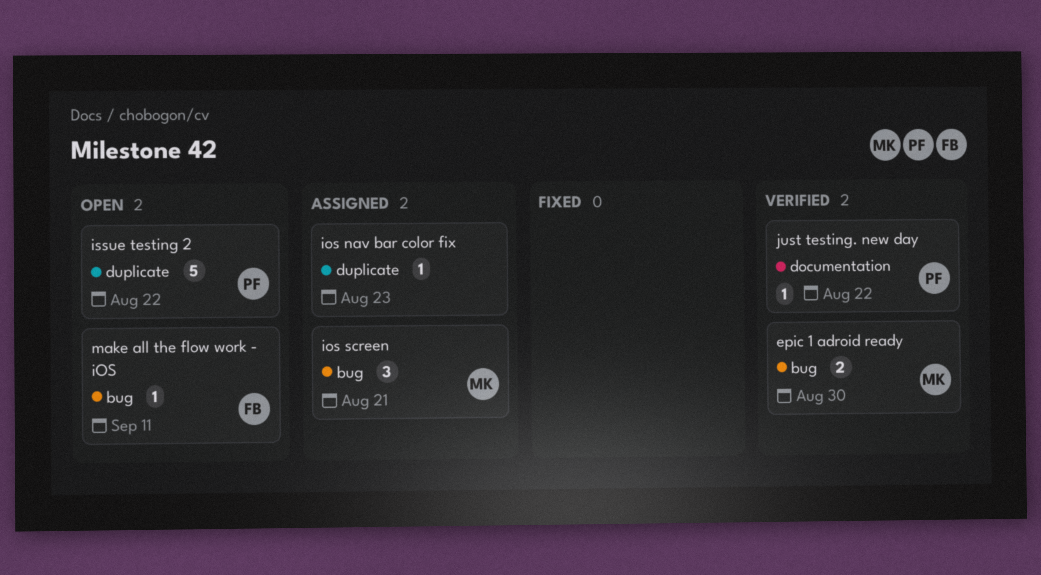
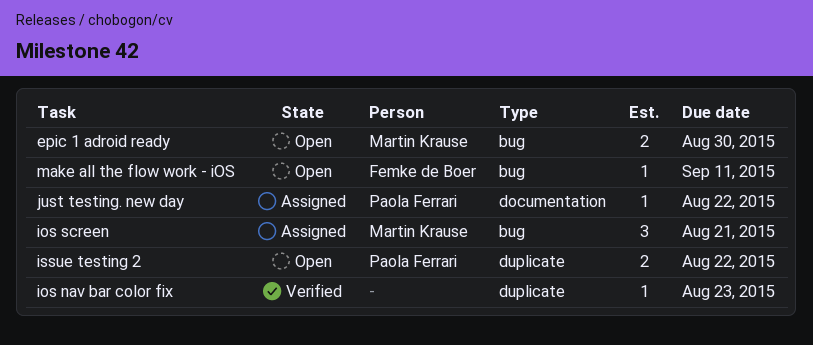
epic 1 adroid ready, status: Verified -> Open
ios nav bar color fix, status: Assigned -> Verified
issue testing 2, estimate: 5 -> 2
just testing. new day, status: Verified -> Assigned

